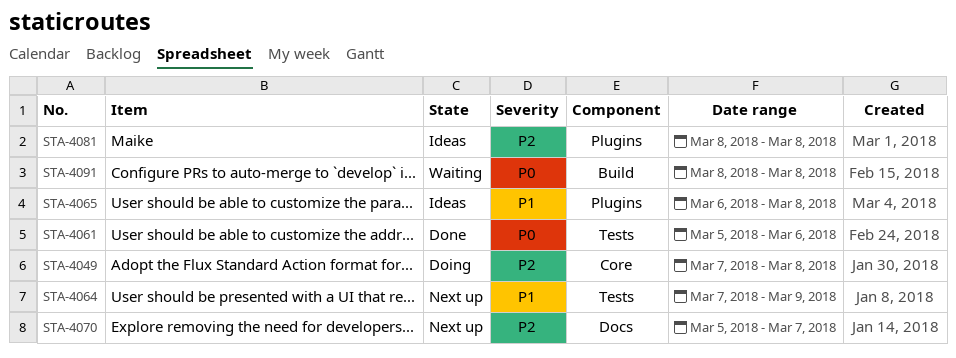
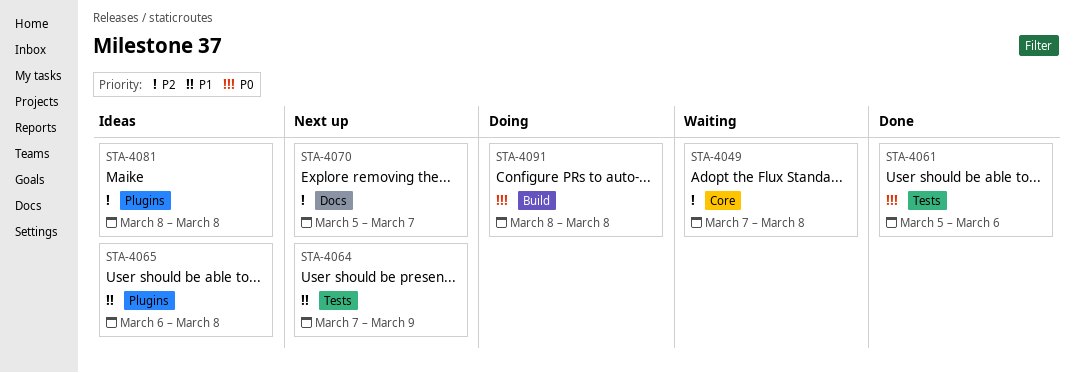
STA-4049, status: Doing -> Waiting
STA-4091, status: Waiting -> Doing

